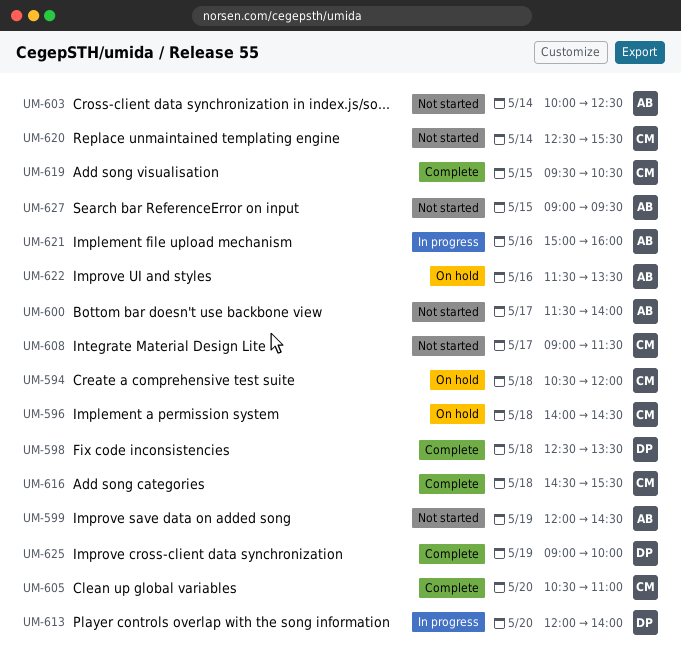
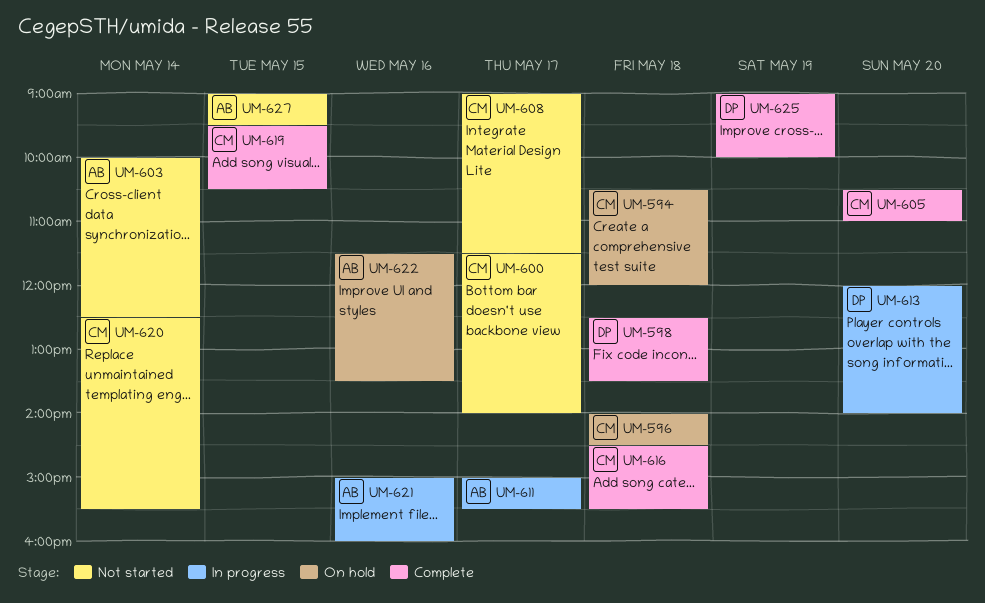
UM-599: present -> none
UM-600, owner: AB -> CM
UM-611: none -> present

